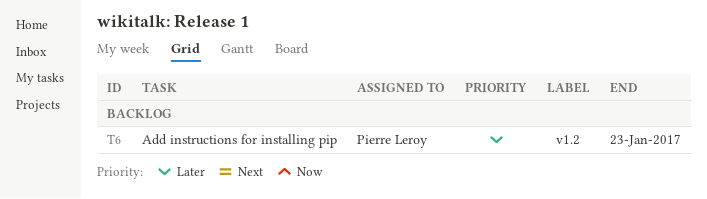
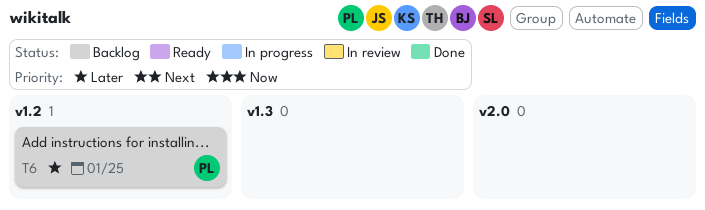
T6, due: Jan 23 -> Jan 25

